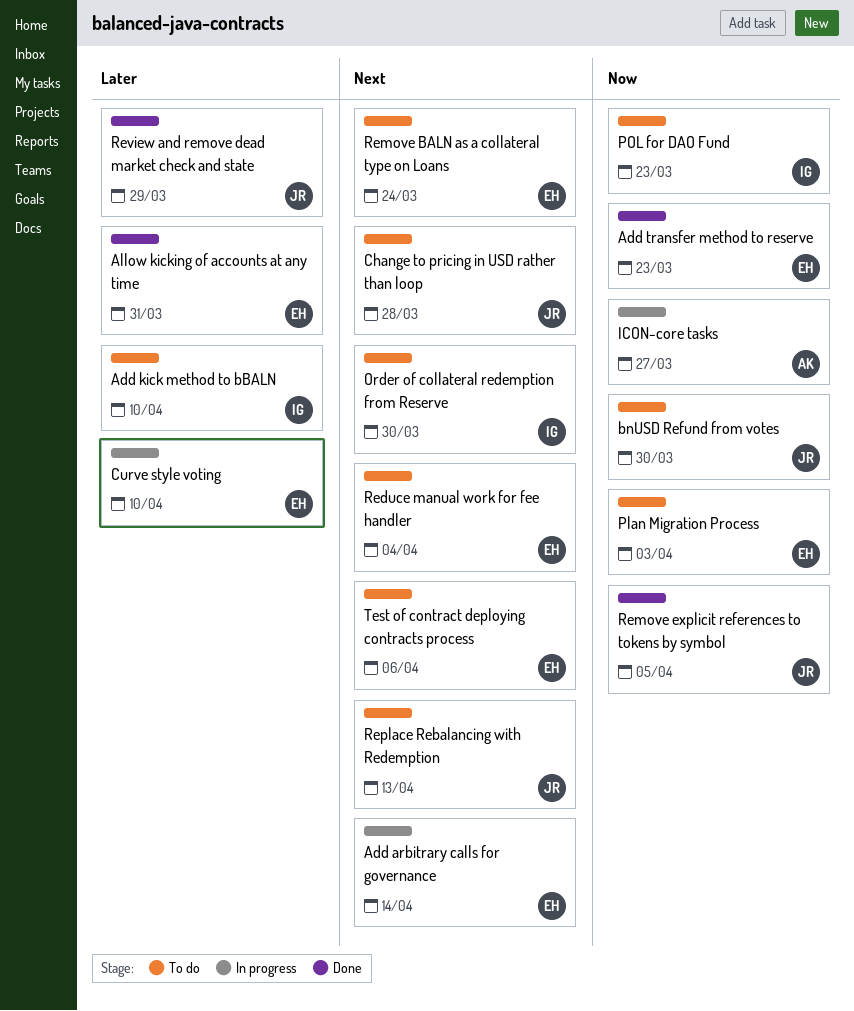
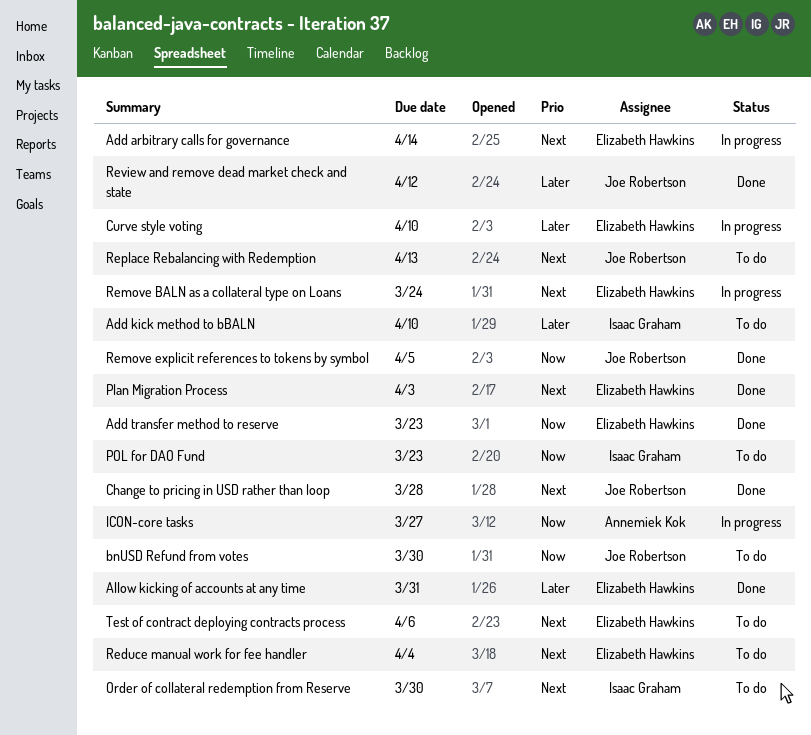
Change to pricing in USD rather than loop, status: To do -> Done
Plan Migration Process, status: To do -> Done
Plan Migration Process, priority: Now -> Next
Remove BALN as a collateral type on Loans, status: To do -> In progress
Review and remove dead market check and state, due: Mar 29 -> Apr 12

